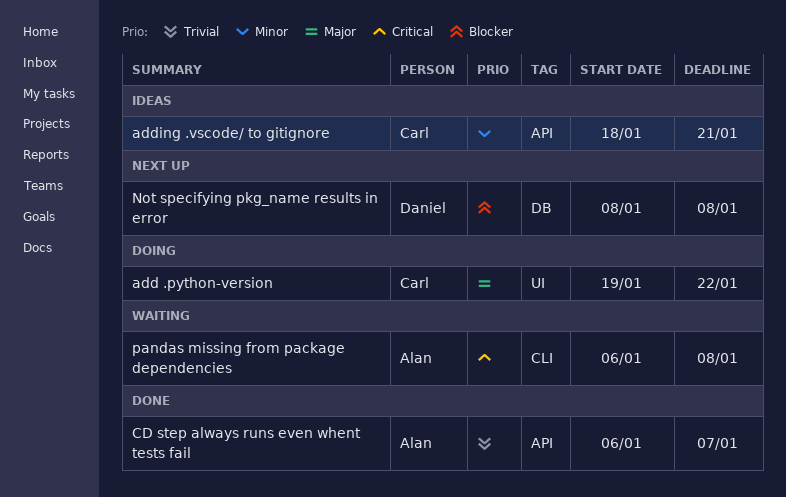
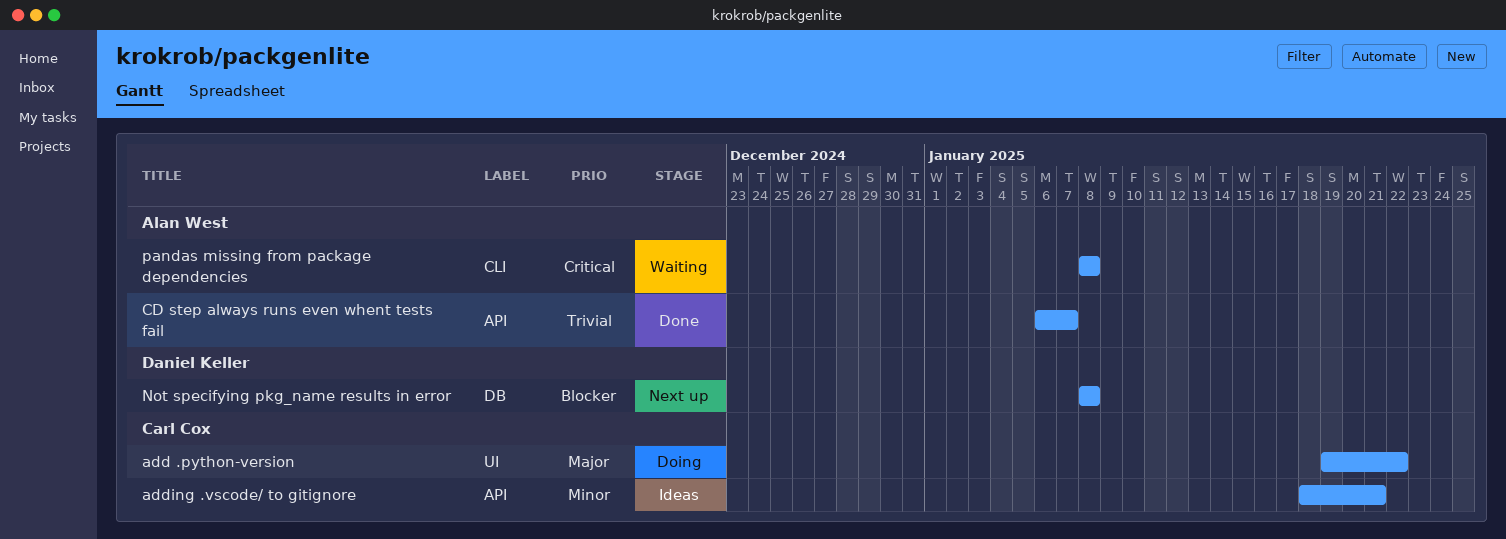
pandas missing from package dependencies, start: Jan 6 -> Jan 8

